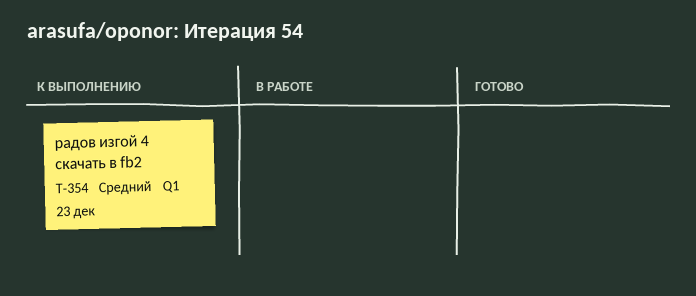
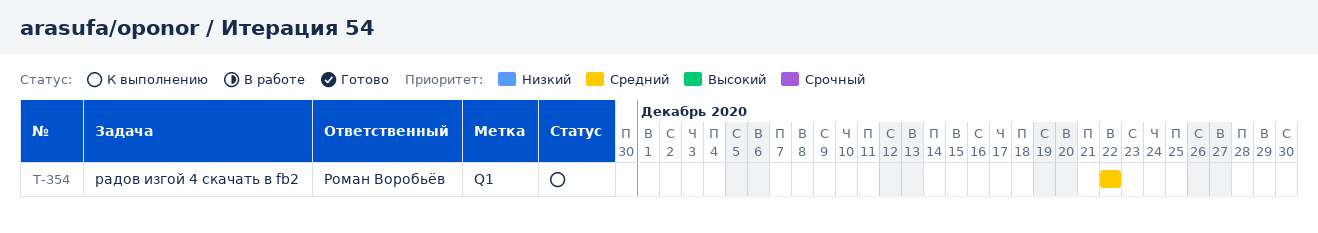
T-354, due: Dec 23 -> Dec 22

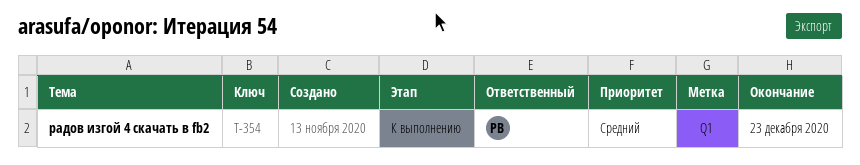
T-354, due: Dec 22 -> Dec 23

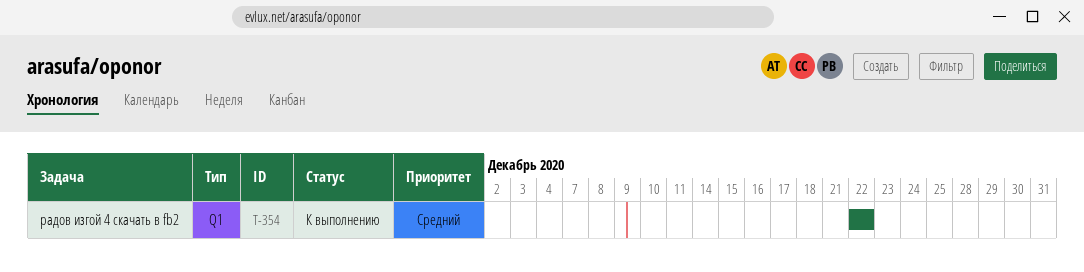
T-354, due: Dec 23 -> Dec 22

